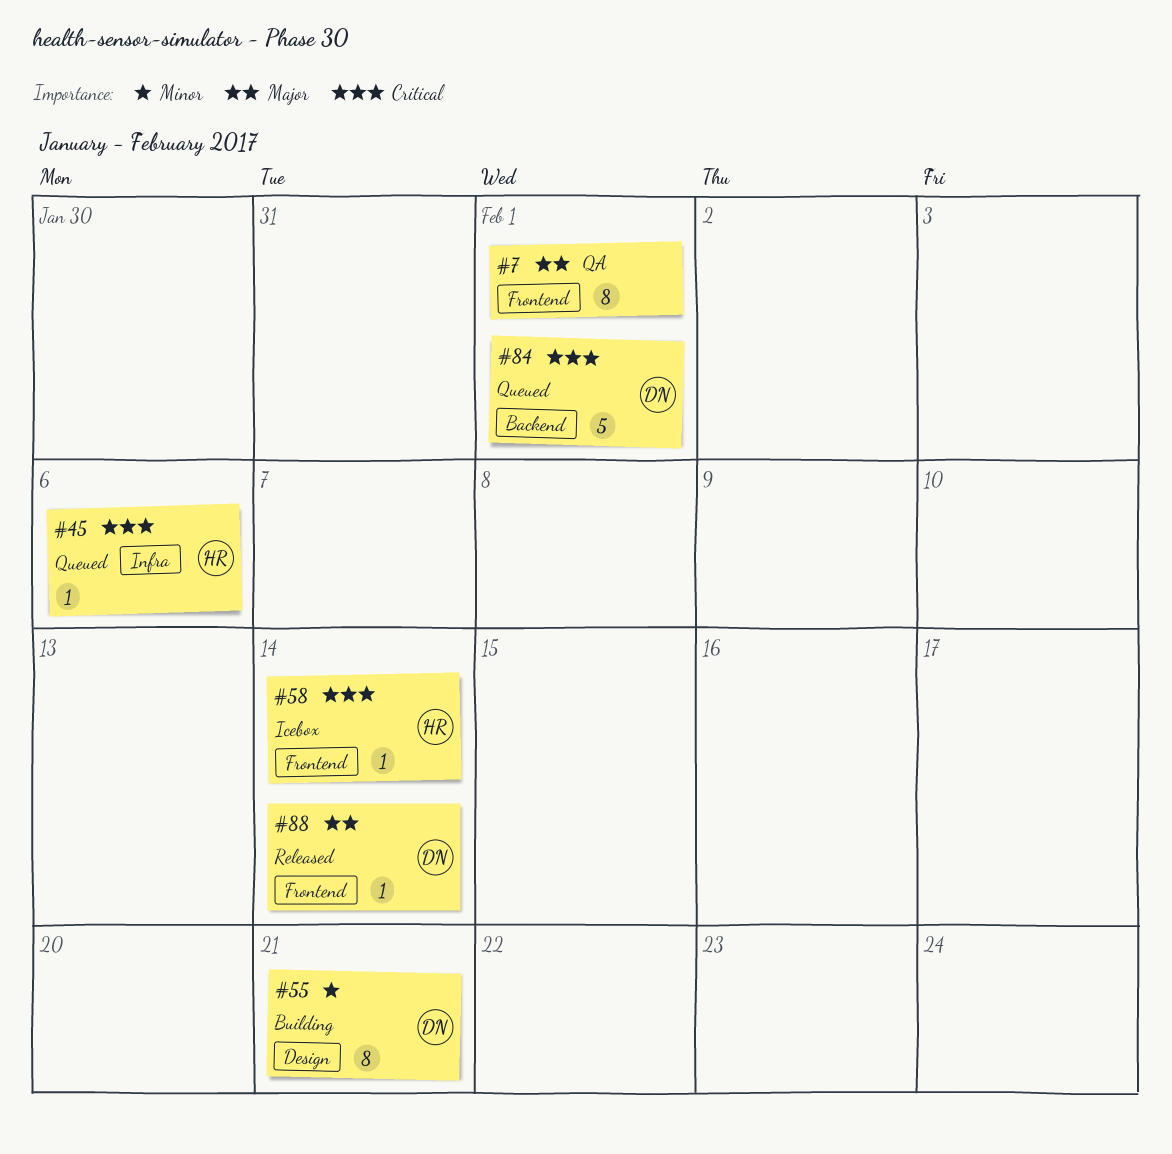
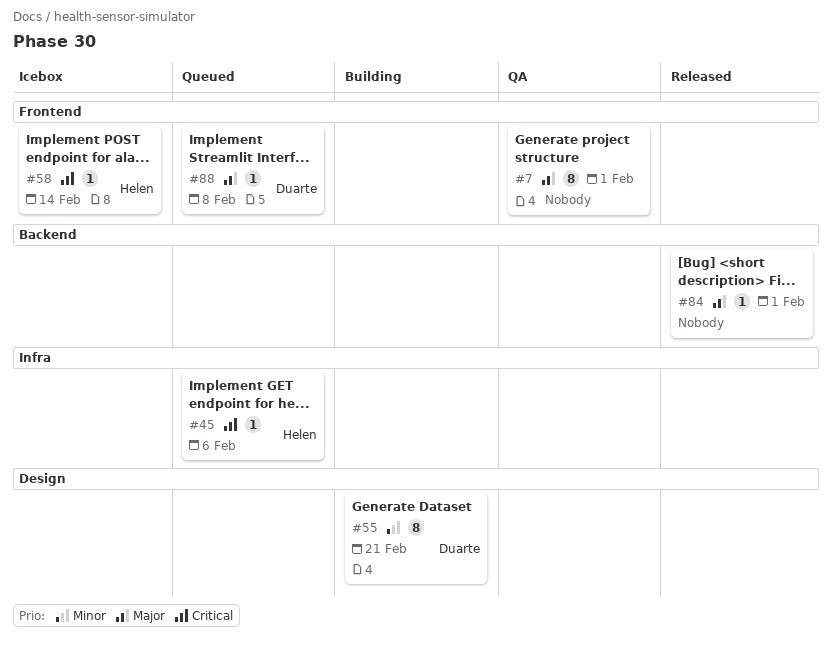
#84, status: Queued -> Released
#84, owner: Duarte -> none
#84, priority: Critical -> Major
#84, estimate: 5 -> 1
#88, status: Released -> Queued
#88, due: Feb 14 -> Feb 8

